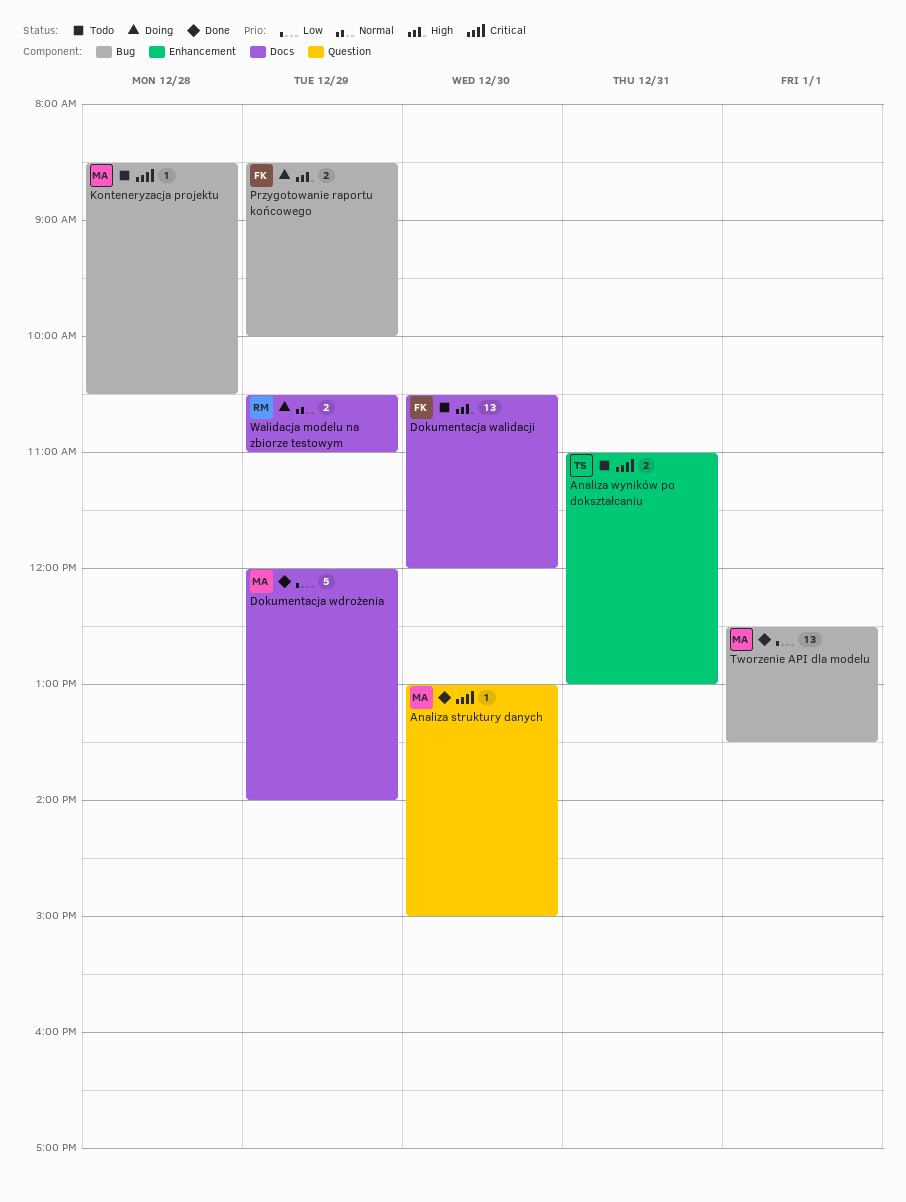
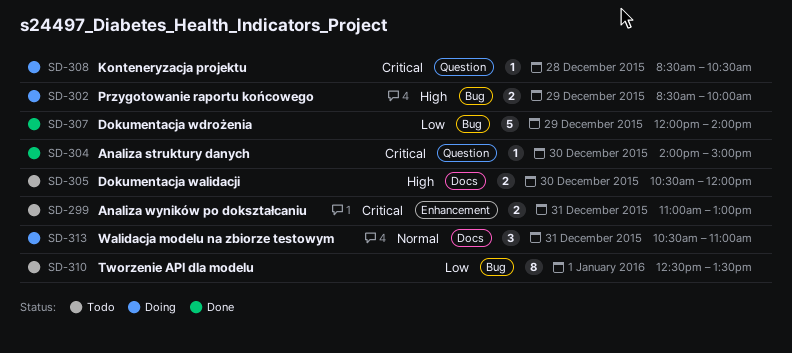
Analiza struktury danych, begins: 13:00 -> 14:00
Dokumentacja walidacji, estimate: 13 -> 2
Dokumentacja wdrożenia, label: Docs -> Bug
Konteneryzacja projektu, status: Todo -> Doing
Konteneryzacja projektu, label: Bug -> Question
Tworzenie API dla modelu, status: Done -> Todo
Tworzenie API dla modelu, estimate: 13 -> 8
Walidacja modelu na zbiorze testowym, estimate: 2 -> 3
Walidacja modelu na zbiorze testowym, day: Dec 29 -> Dec 31

